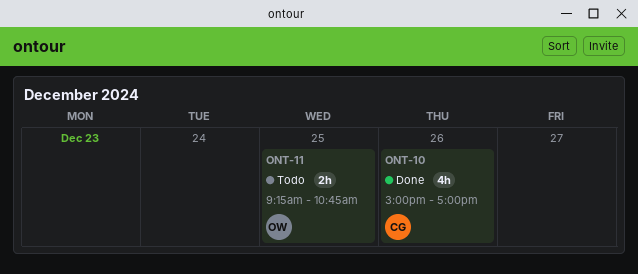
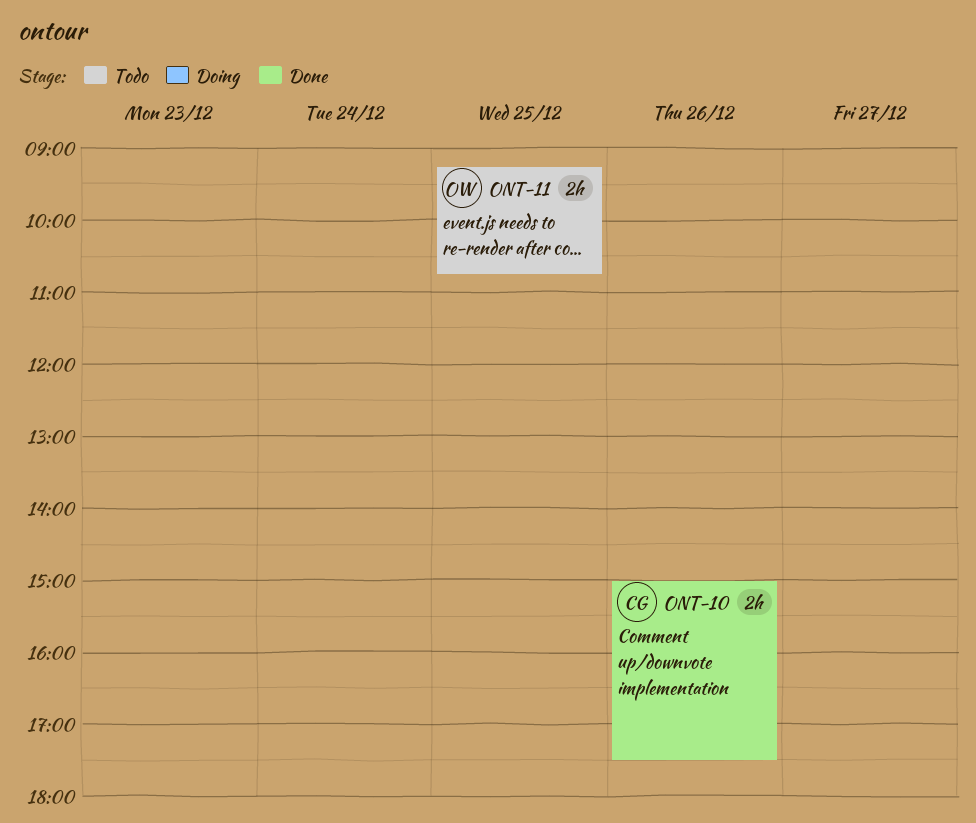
ONT-10, estimate: 4h -> 2h
ONT-10, ends: 17:00 -> 17:30

